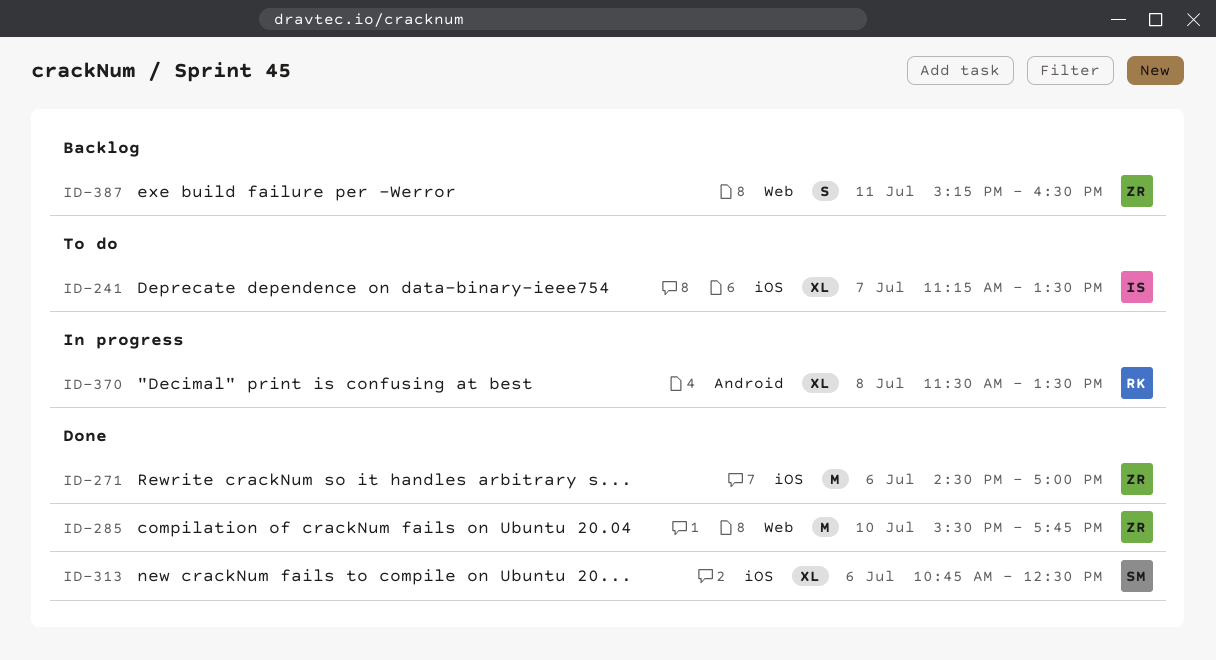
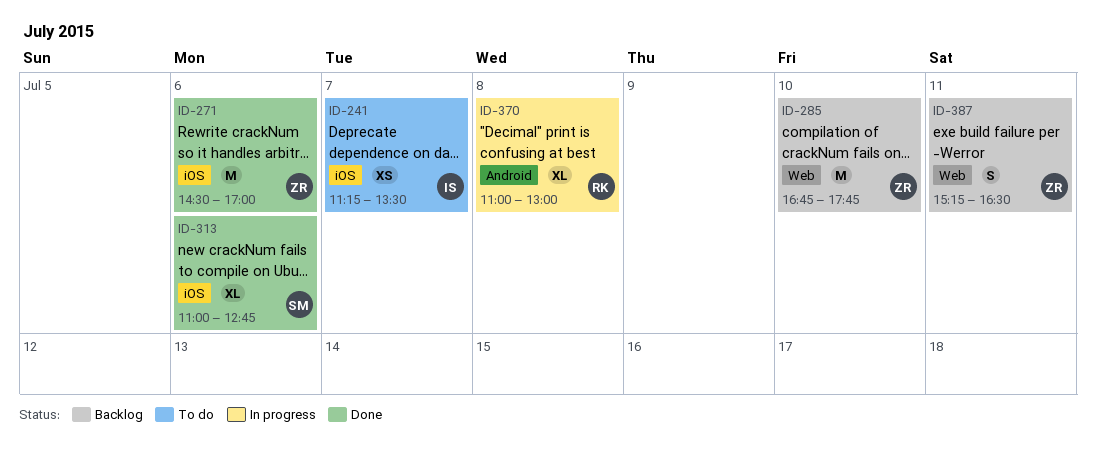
ID-241, estimate: XL -> XS
ID-285, status: Done -> Backlog
ID-285, begins: 15:30 -> 16:45
ID-313, begins: 10:45 -> 11:00
ID-313, ends: 12:30 -> 12:45
ID-370, begins: 11:30 -> 11:00
ID-370, ends: 13:30 -> 13:00

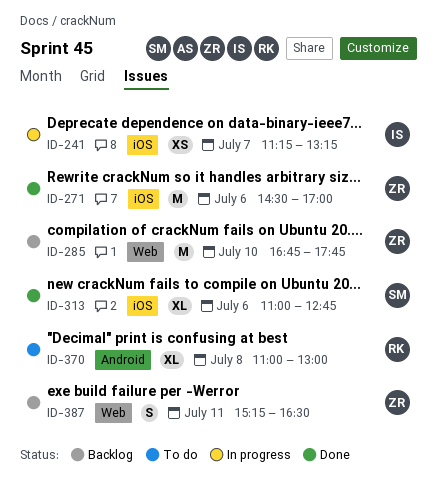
ID-241, status: To do -> In progress
ID-241, ends: 13:30 -> 13:15
ID-370, status: In progress -> To do

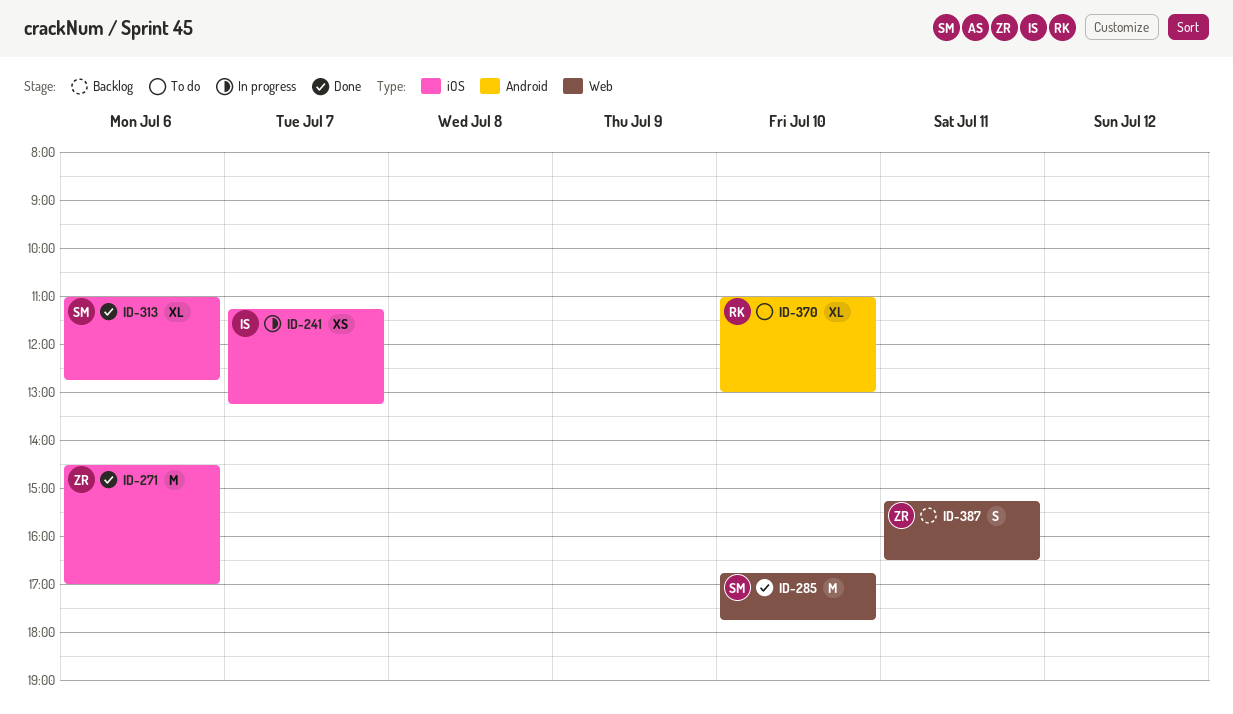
ID-285, status: Backlog -> Done
ID-285, owner: ZR -> SM
ID-370, day: Jul 8 -> Jul 10

